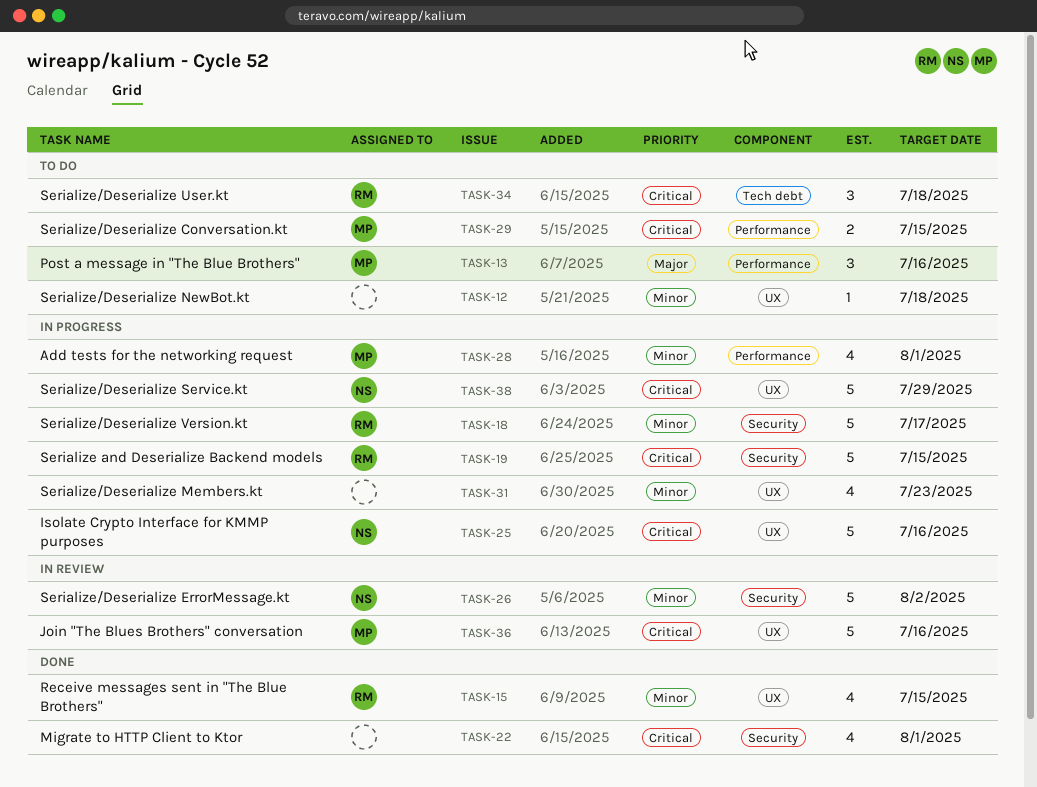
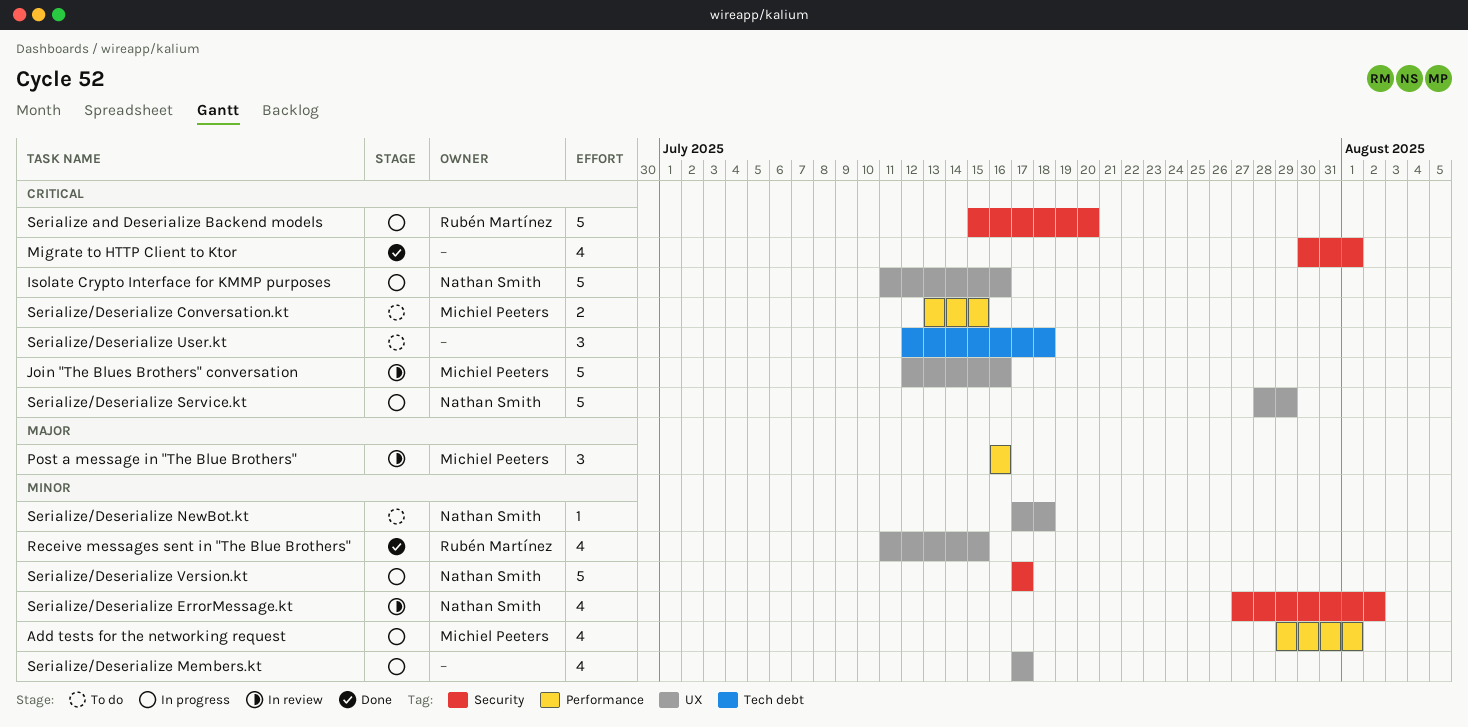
Post a message in "The Blue Brothers", status: To do -> In review
Serialize and Deserialize Backend models, due: Jul 15 -> Jul 20
Serialize/Deserialize ErrorMessage.kt, estimate: 5 -> 4
Serialize/Deserialize Members.kt, due: Jul 23 -> Jul 17
Serialize/Deserialize NewBot.kt, owner: none -> Nathan Smith
Serialize/Deserialize User.kt, owner: Rubén Martínez -> none
Serialize/Deserialize Version.kt, owner: Rubén Martínez -> Nathan Smith

